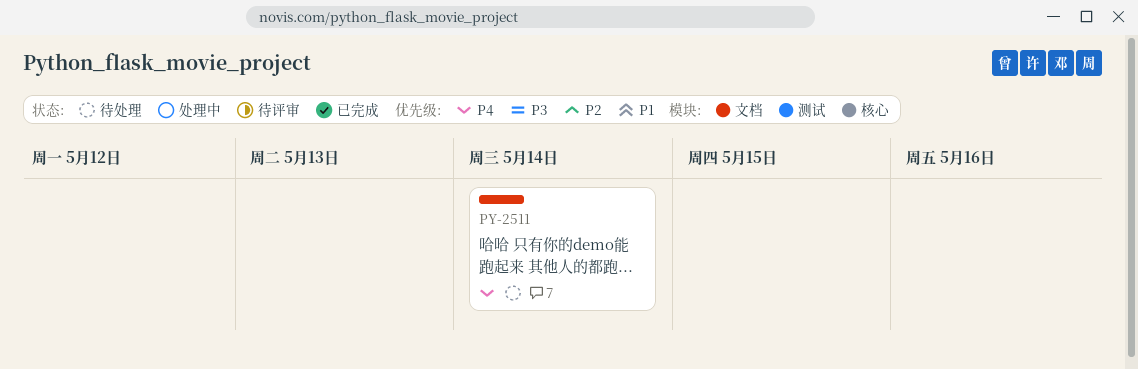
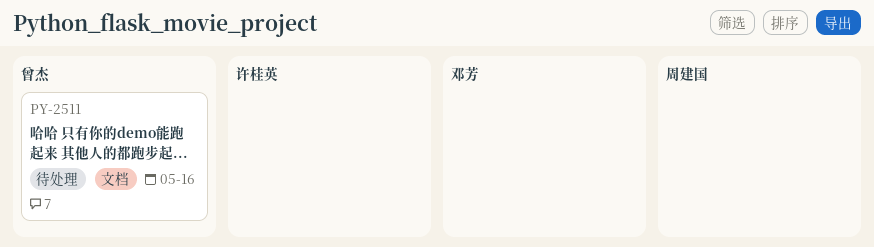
PY-2511, due: May 14 -> May 16

